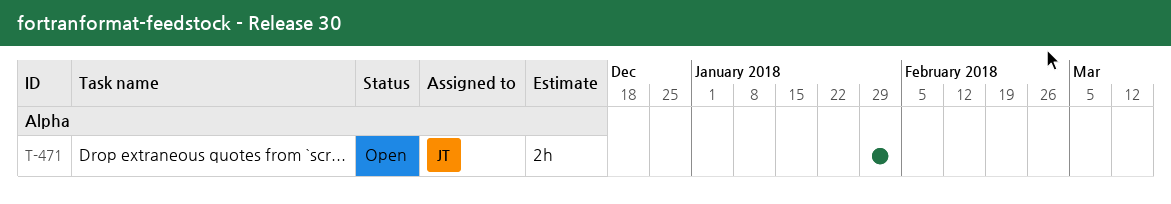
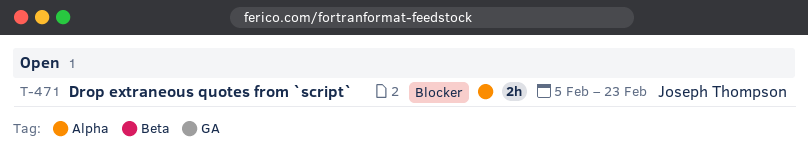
T-471, start: Jan 29 -> Feb 5
T-471, due: Feb 2 -> Feb 23

